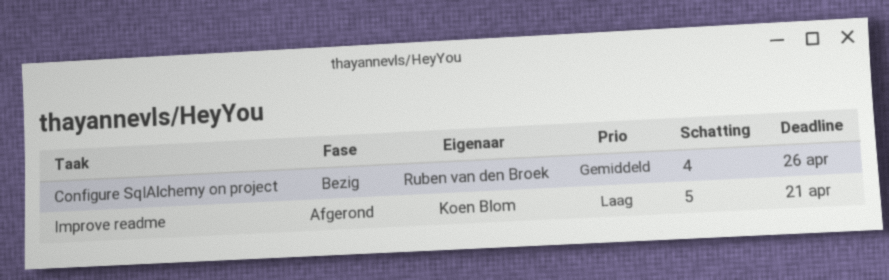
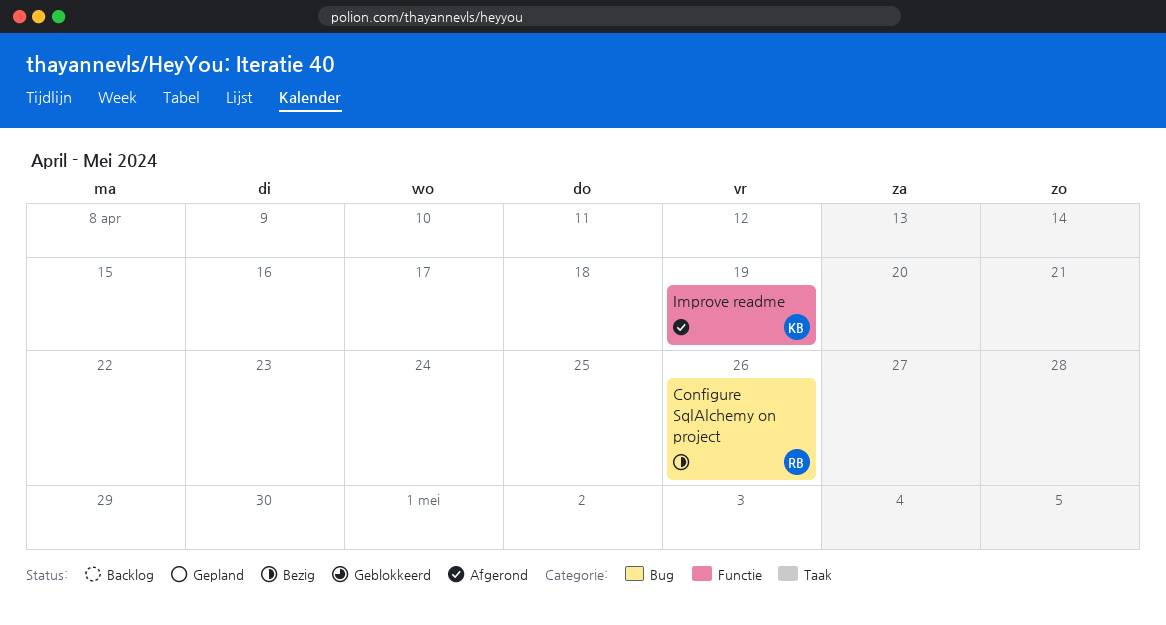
Improve readme, due: Apr 21 -> Apr 19

